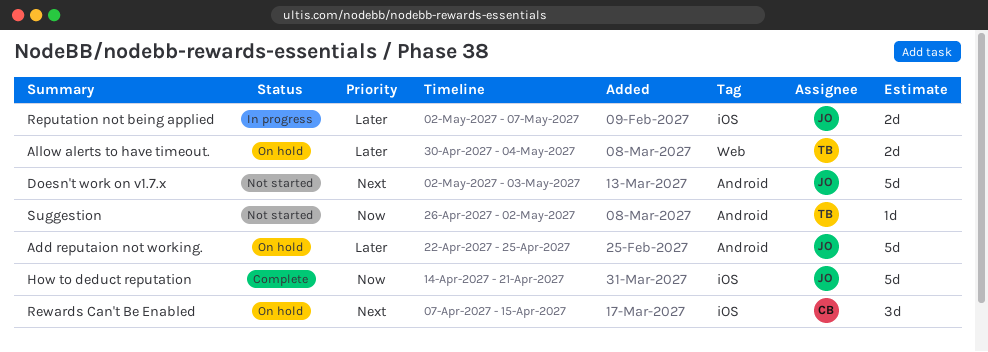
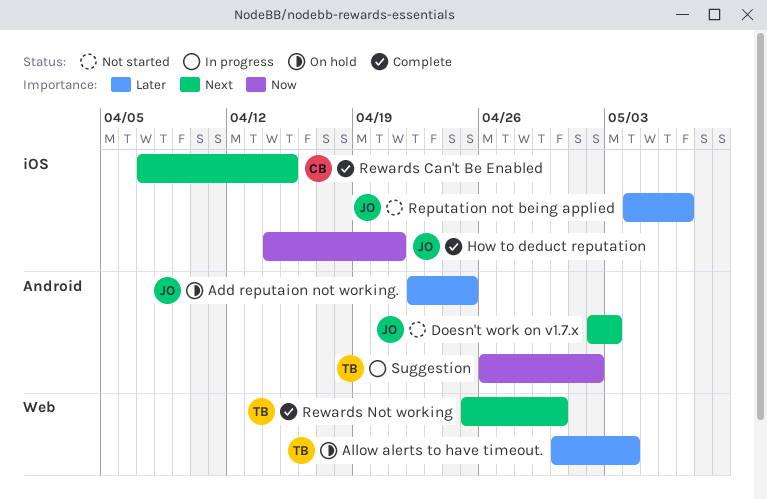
Reputation not being applied, status: In progress -> Not started
Reputation not being applied, start: May 2 -> May 4
Rewards Can't Be Enabled, status: On hold -> Complete
Rewards Not working: none -> present
Suggestion, status: Not started -> In progress

